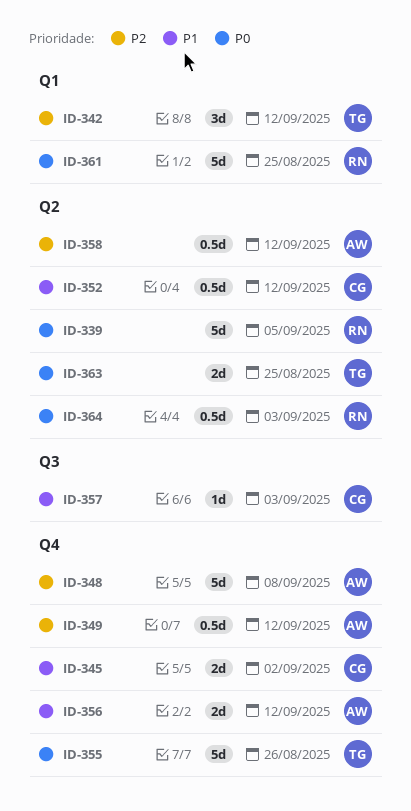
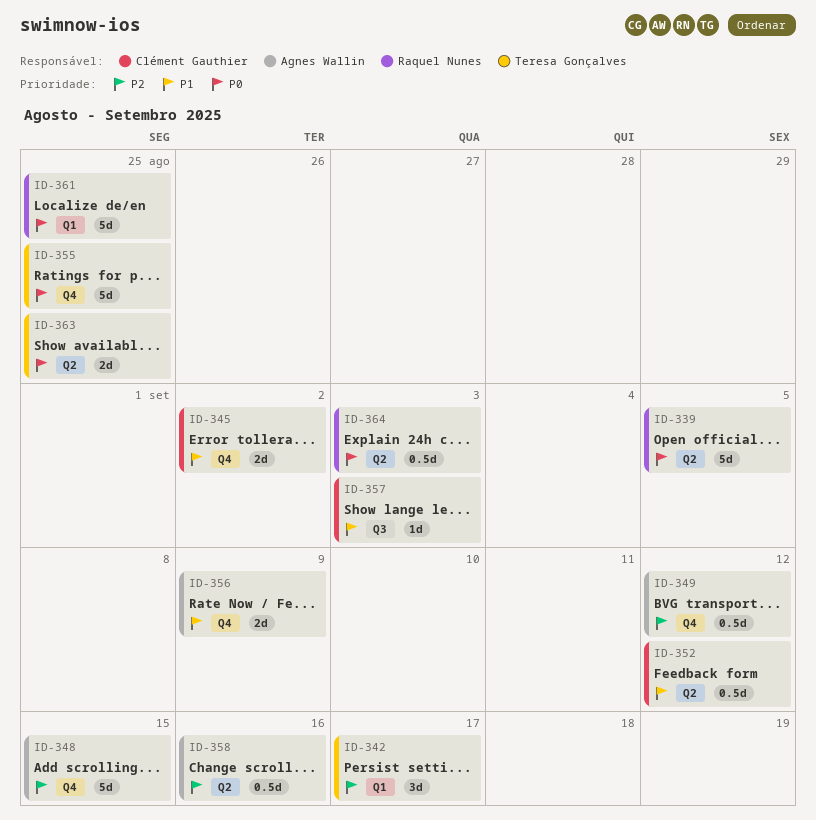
ID-342, due: Sep 12 -> Sep 17
ID-348, due: Sep 8 -> Sep 15
ID-355, due: Aug 26 -> Aug 25
ID-356, due: Sep 12 -> Sep 9
ID-358, due: Sep 12 -> Sep 16

